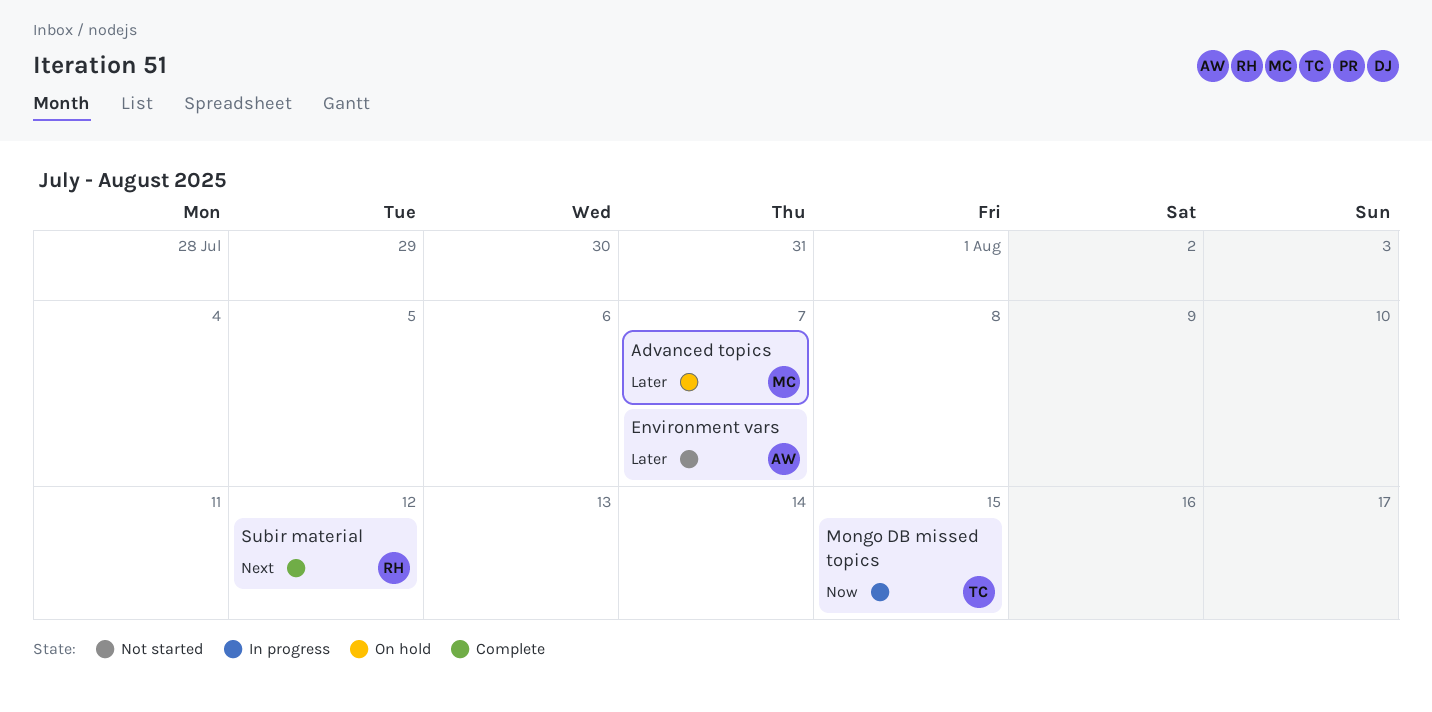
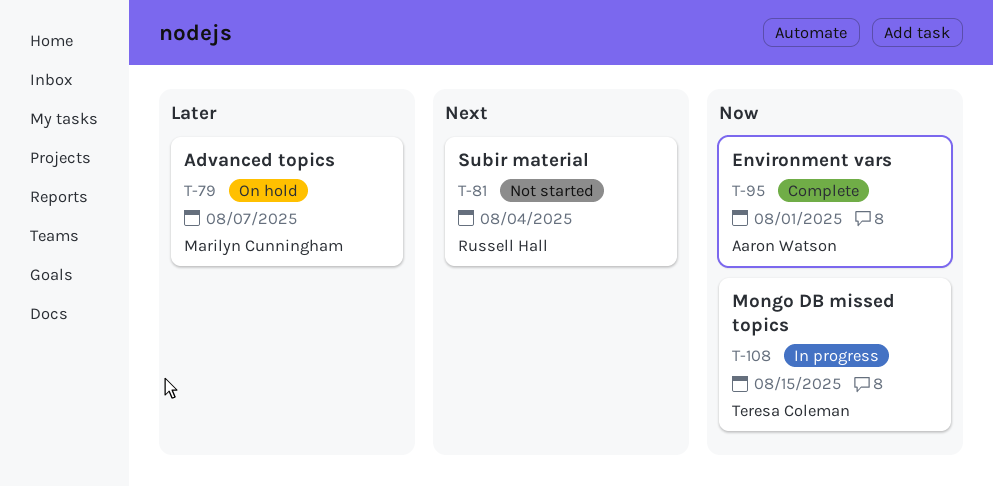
Environment vars, status: Not started -> Complete
Environment vars, priority: Later -> Now
Environment vars, due: Aug 7 -> Aug 1
Subir material, status: Complete -> Not started
Subir material, due: Aug 12 -> Aug 4

